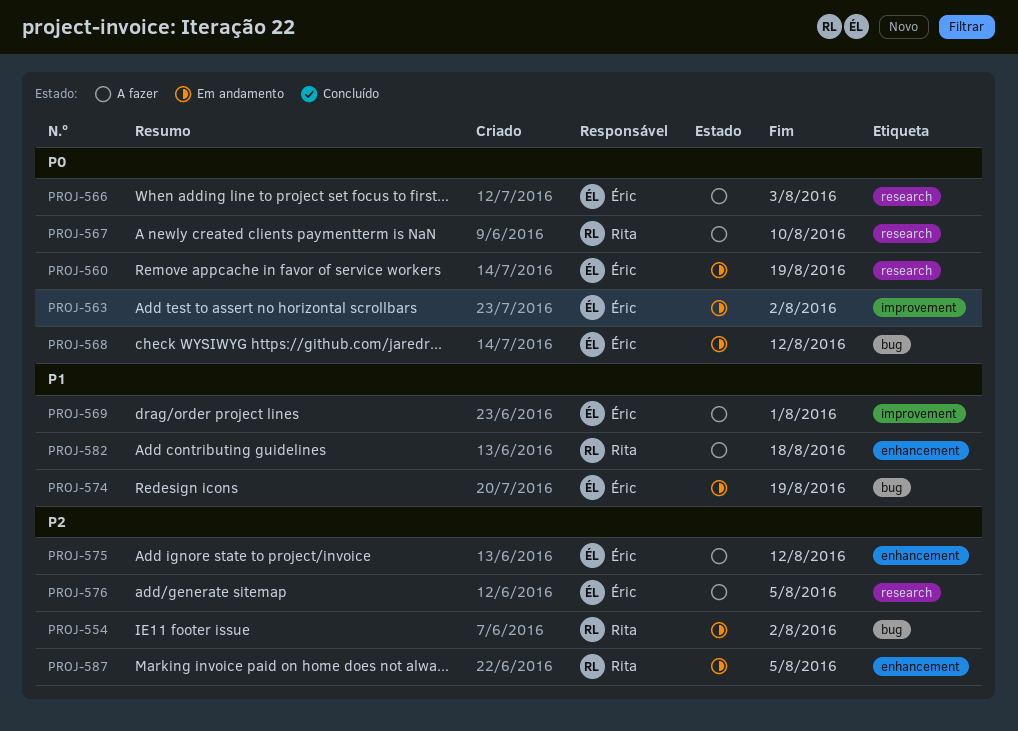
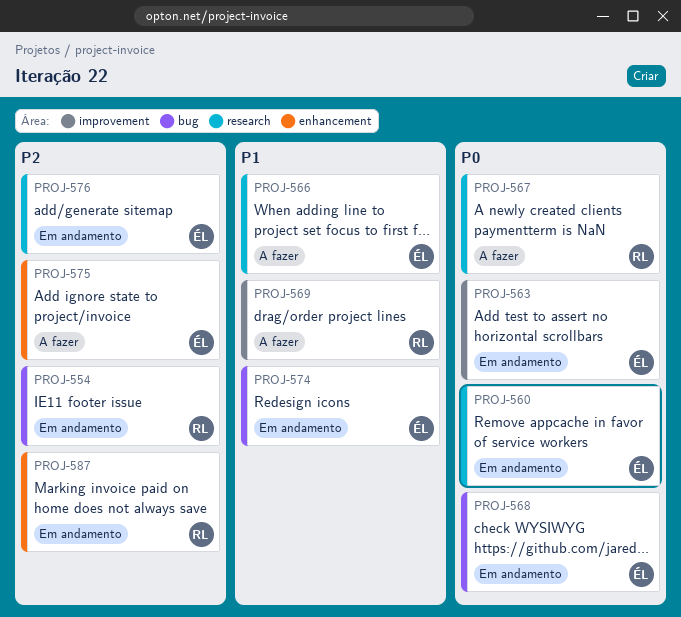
PROJ-566, priority: P0 -> P1
PROJ-569, owner: Éric -> Rita
PROJ-576, status: A fazer -> Em andamento
PROJ-582: present -> none

